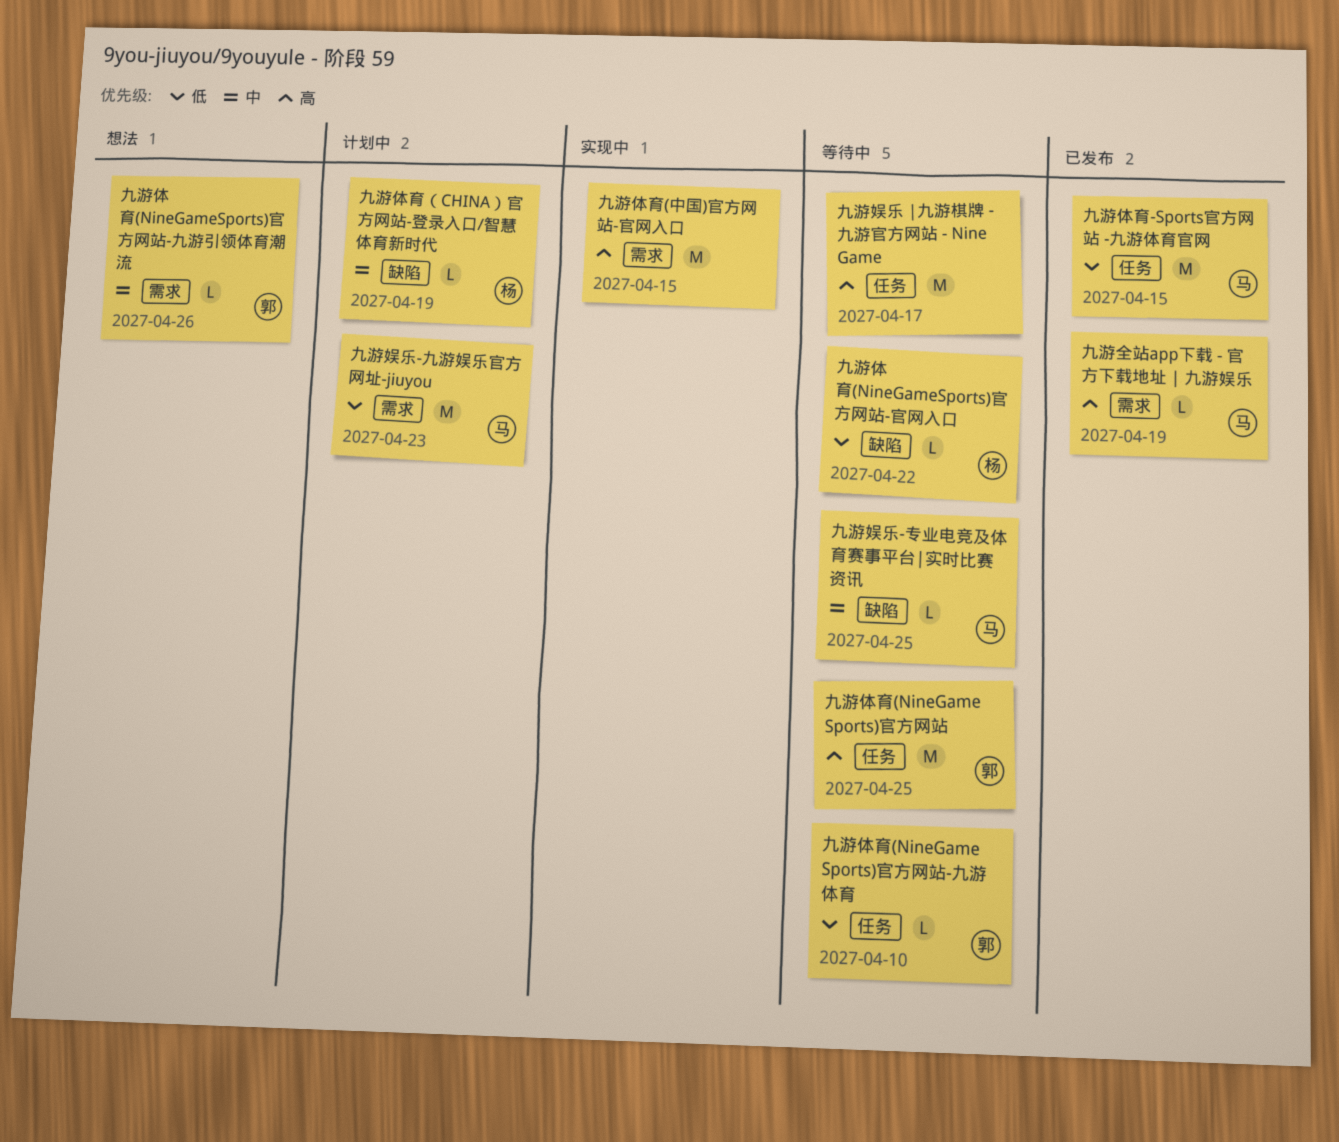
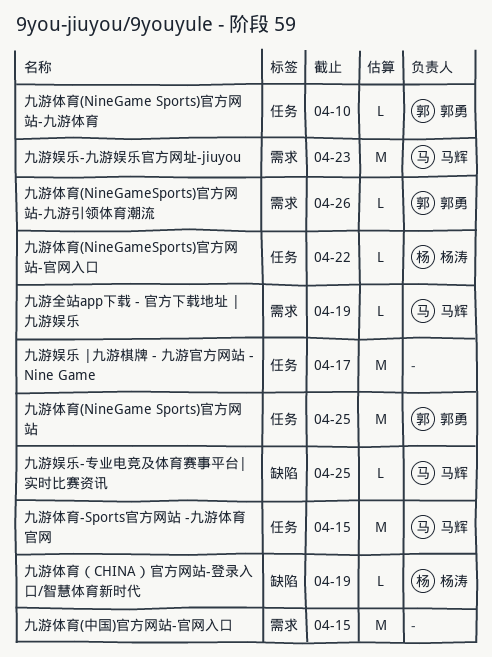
九游体育(NineGameSports)官方网站-官网入口, label: 缺陷 -> 任务

